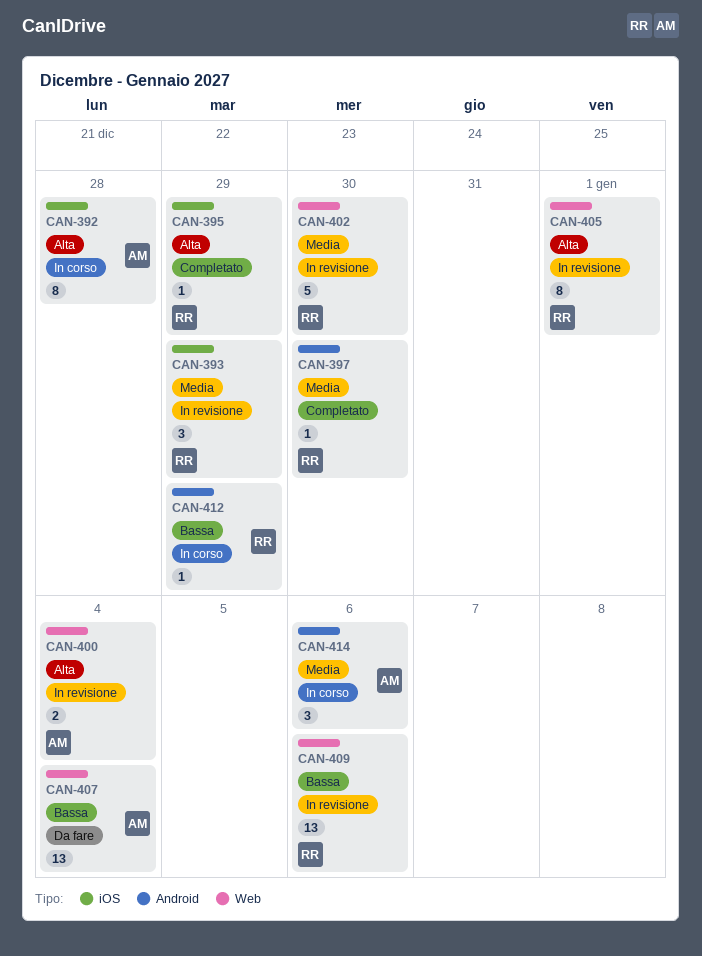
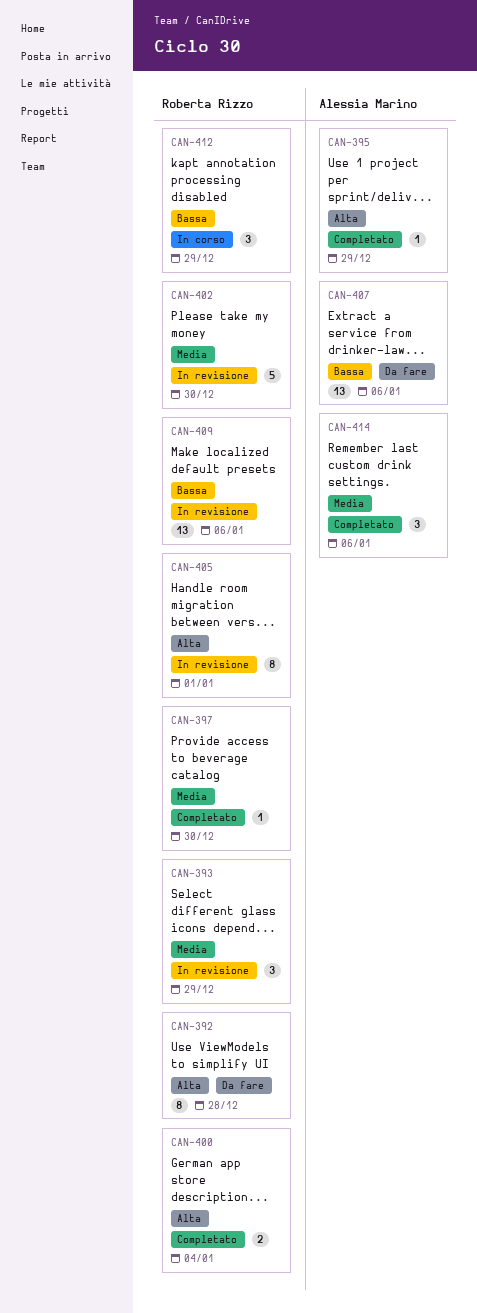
CAN-392, status: In corso -> Da fare
CAN-392, owner: Alessia Marino -> Roberta Rizzo
CAN-395, owner: Roberta Rizzo -> Alessia Marino
CAN-400, status: In revisione -> Completato
CAN-400, owner: Alessia Marino -> Roberta Rizzo
CAN-407, due: Jan 4 -> Jan 6
CAN-412, estimate: 1 -> 3
CAN-414, status: In corso -> Completato

